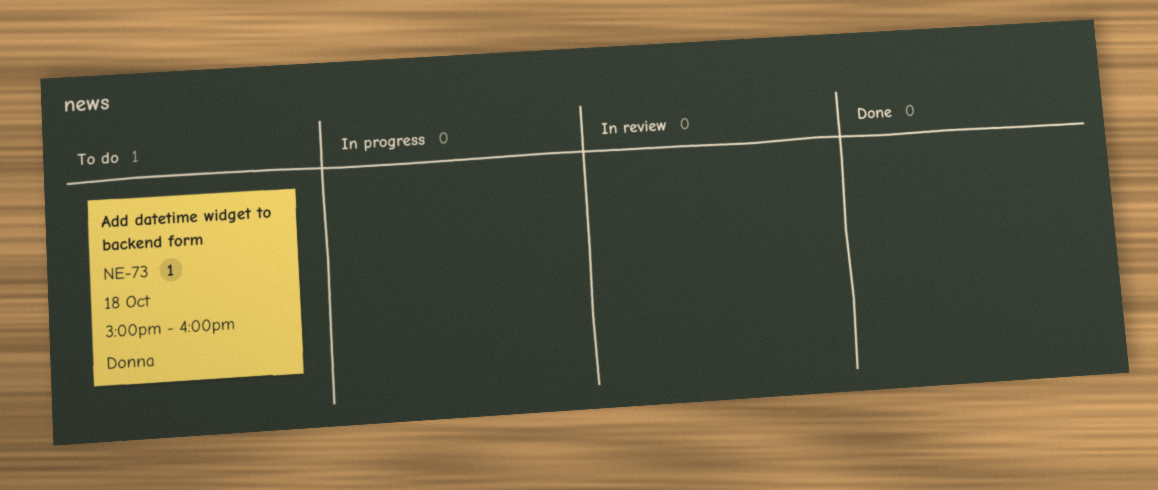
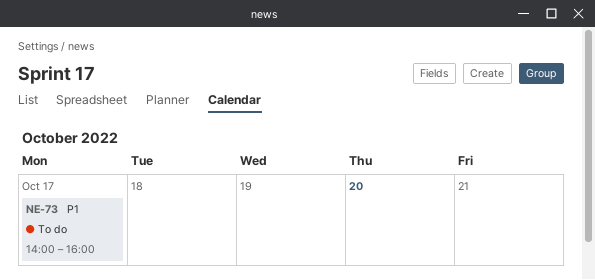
NE-73, day: Oct 18 -> Oct 17
NE-73, begins: 15:00 -> 14:00

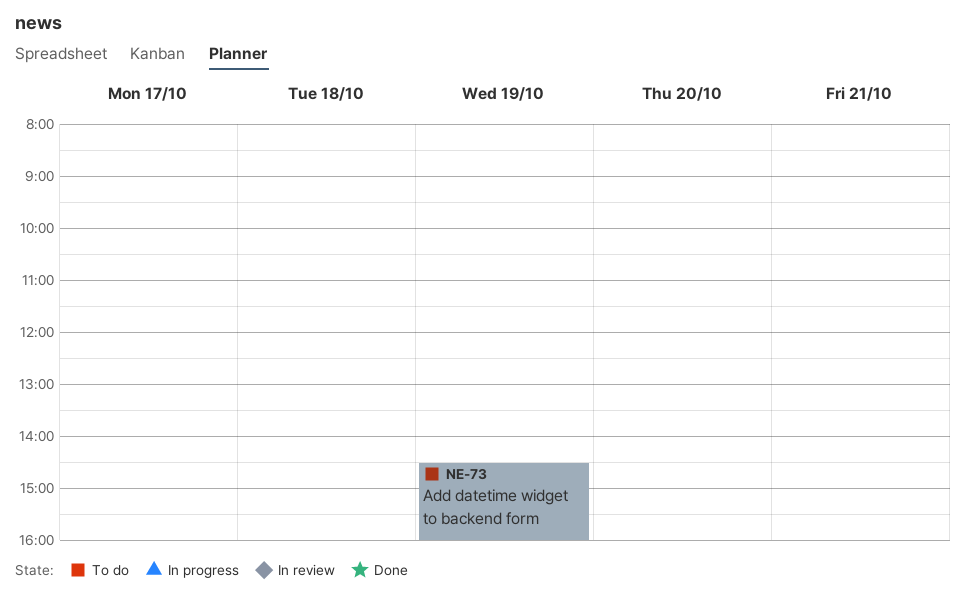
NE-73, day: Oct 17 -> Oct 19
NE-73, begins: 14:00 -> 14:30

